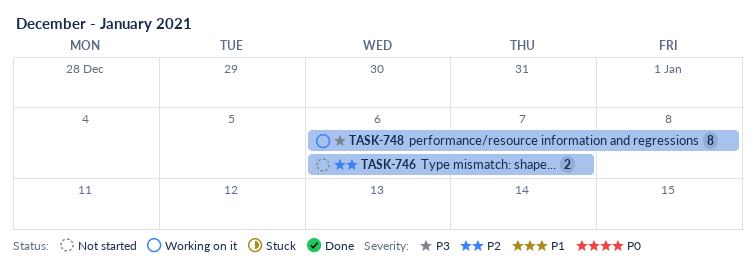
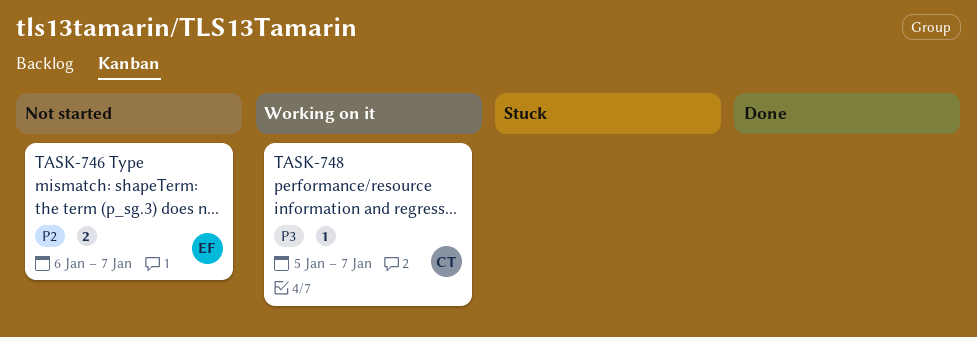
TASK-748, estimate: 8 -> 1
TASK-748, start: Jan 6 -> Jan 5
TASK-748, due: Jan 8 -> Jan 7

